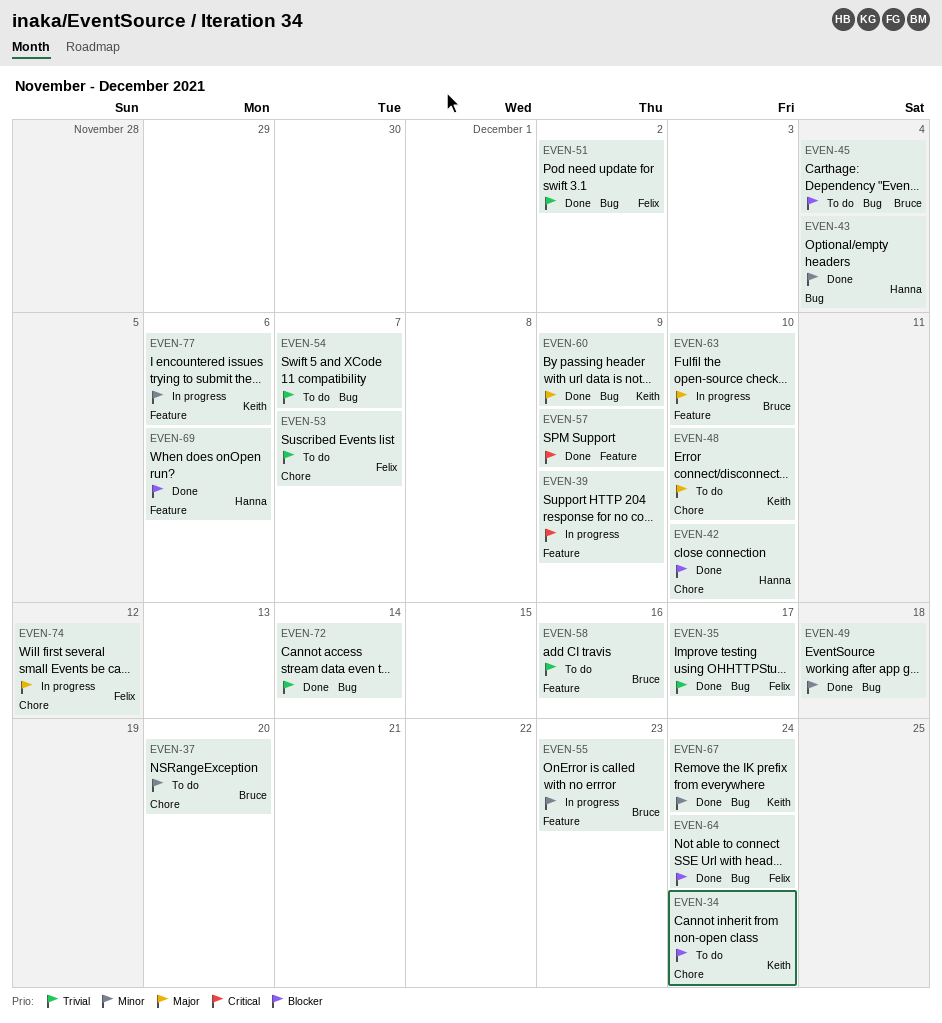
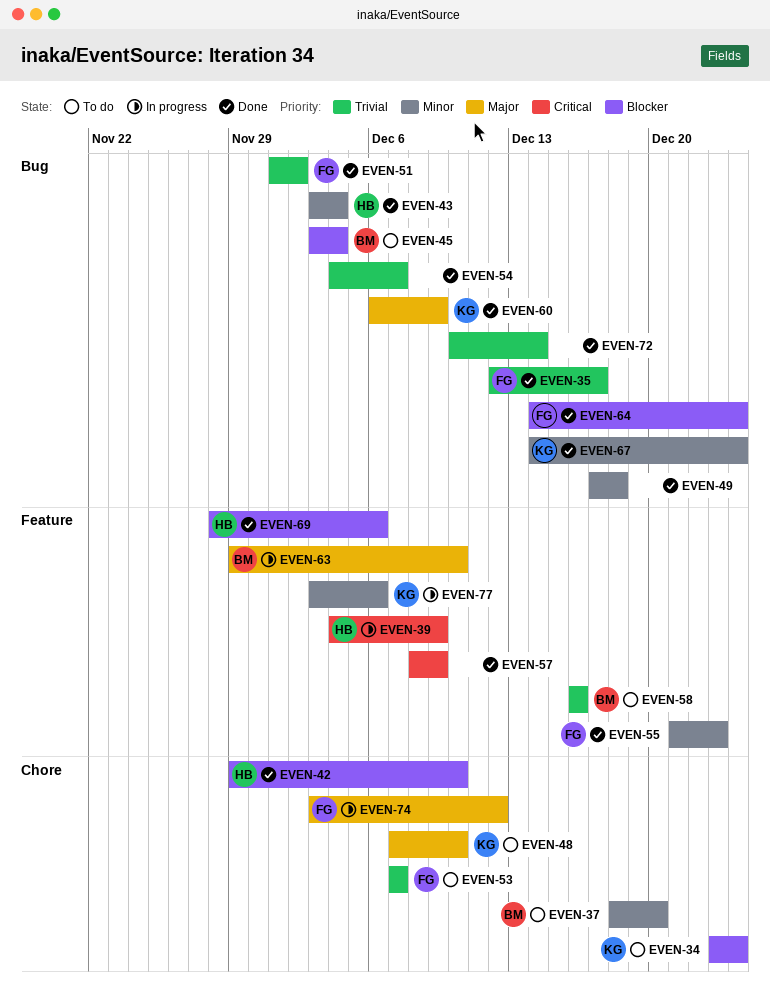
EVEN-39, owner: none -> Hanna
EVEN-54, status: To do -> Done
EVEN-55, status: In progress -> Done
EVEN-55, owner: Bruce -> Felix

